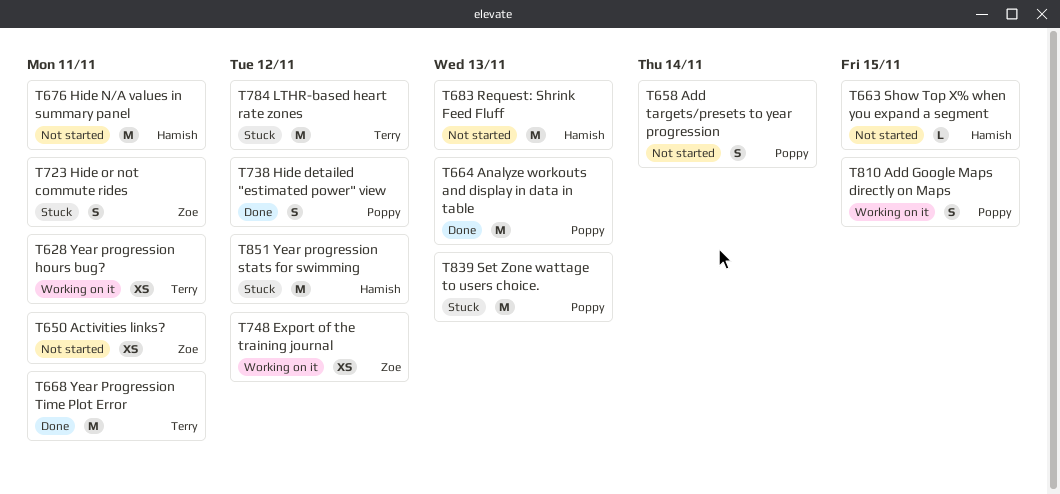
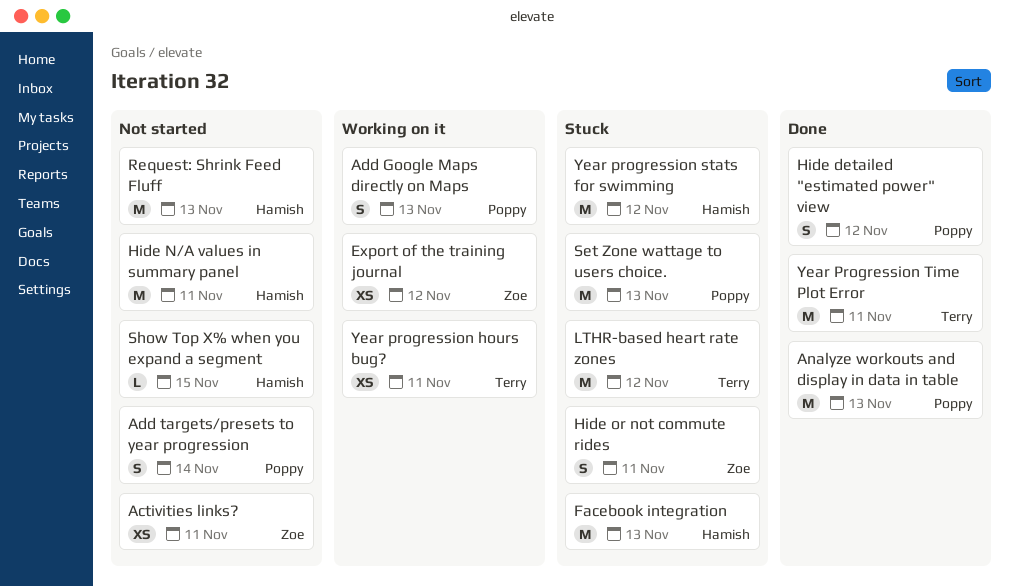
Add Google Maps directly on Maps, due: Nov 15 -> Nov 13
Facebook integration: none -> present

